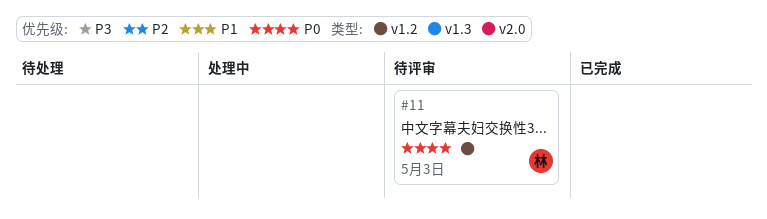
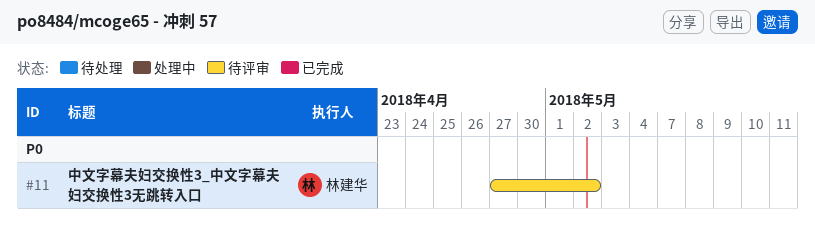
#11, due: May 3 -> May 2

